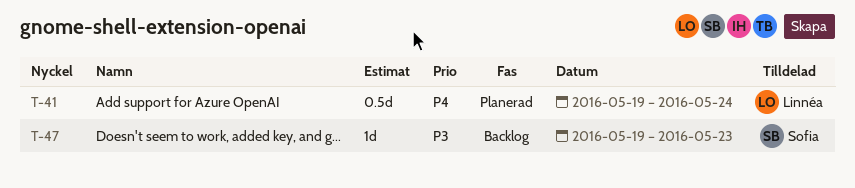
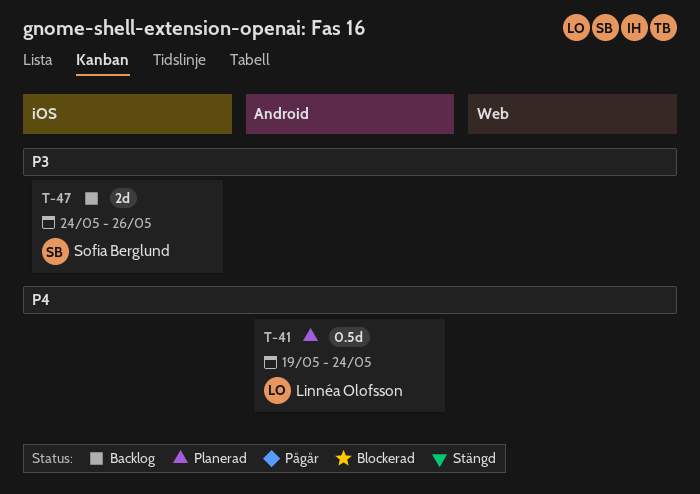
T-47, estimate: 1d -> 2d
T-47, start: May 19 -> May 24
T-47, due: May 23 -> May 26

